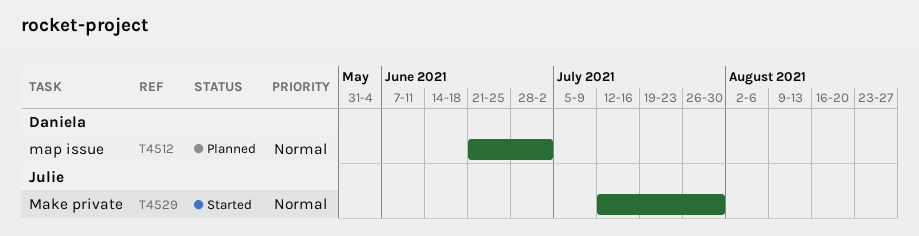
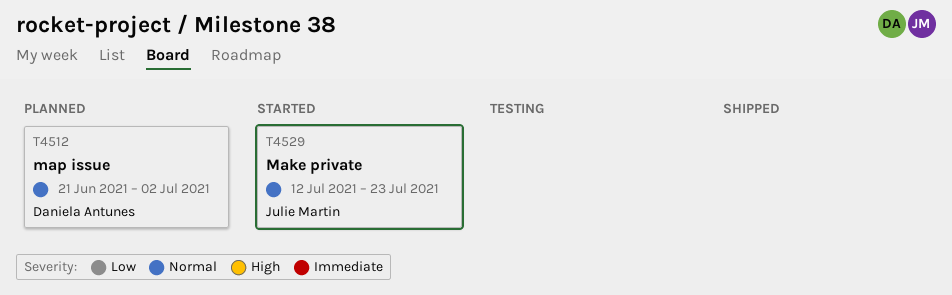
T4529, due: Jul 30 -> Jul 23

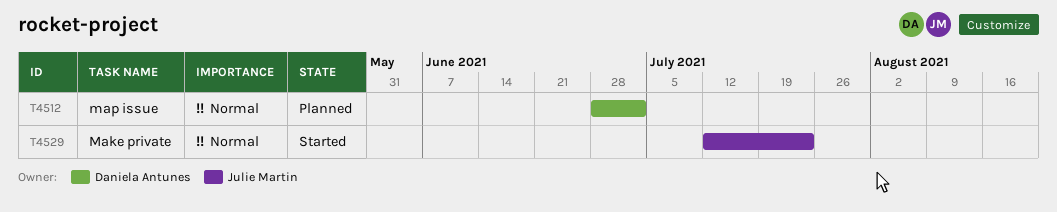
T4512, start: Jun 21 -> Jun 28

